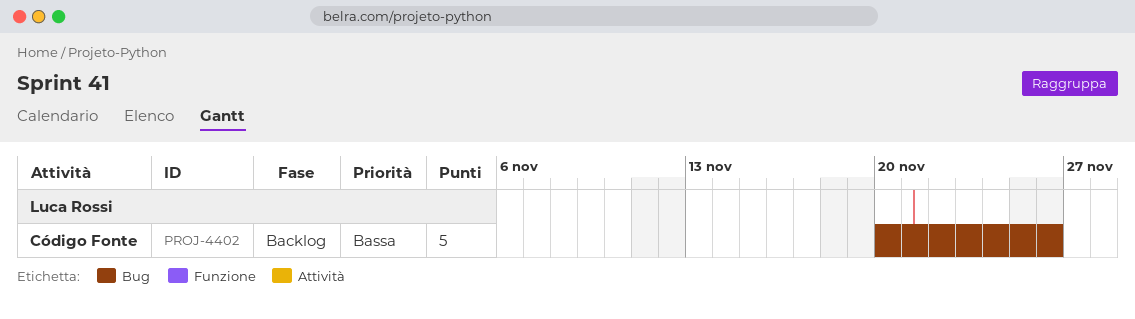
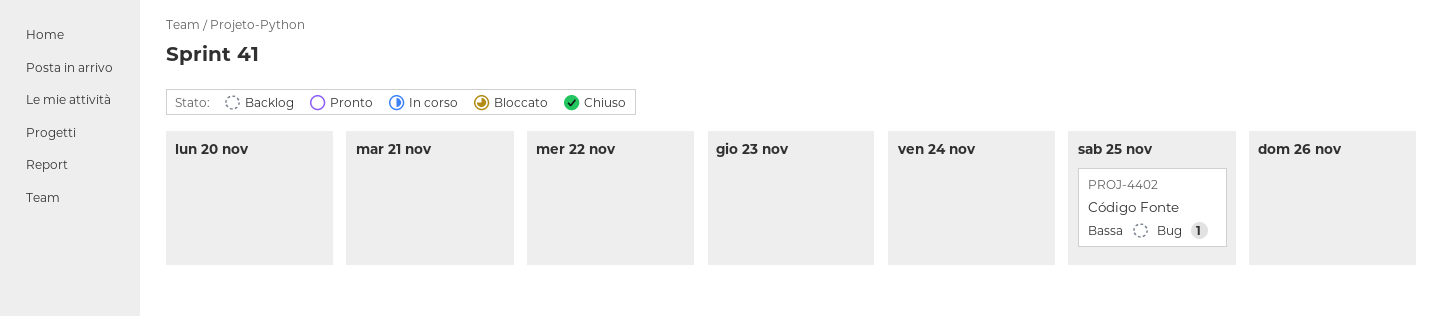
PROJ-4402, estimate: 5 -> 1
PROJ-4402, due: Nov 26 -> Nov 25

